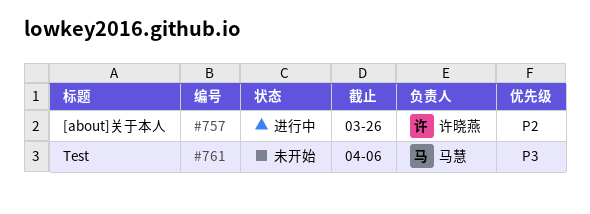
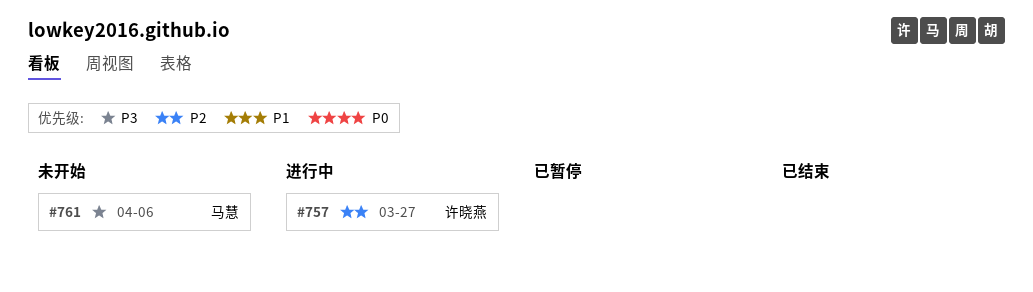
#757, due: Mar 26 -> Mar 27

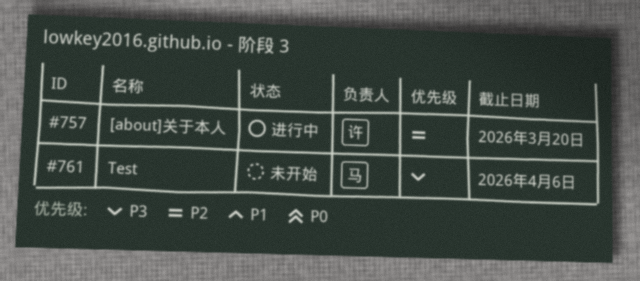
#757, due: Mar 27 -> Mar 20

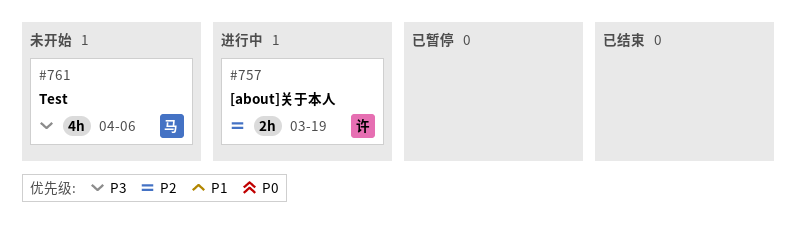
#757, due: Mar 20 -> Mar 19

